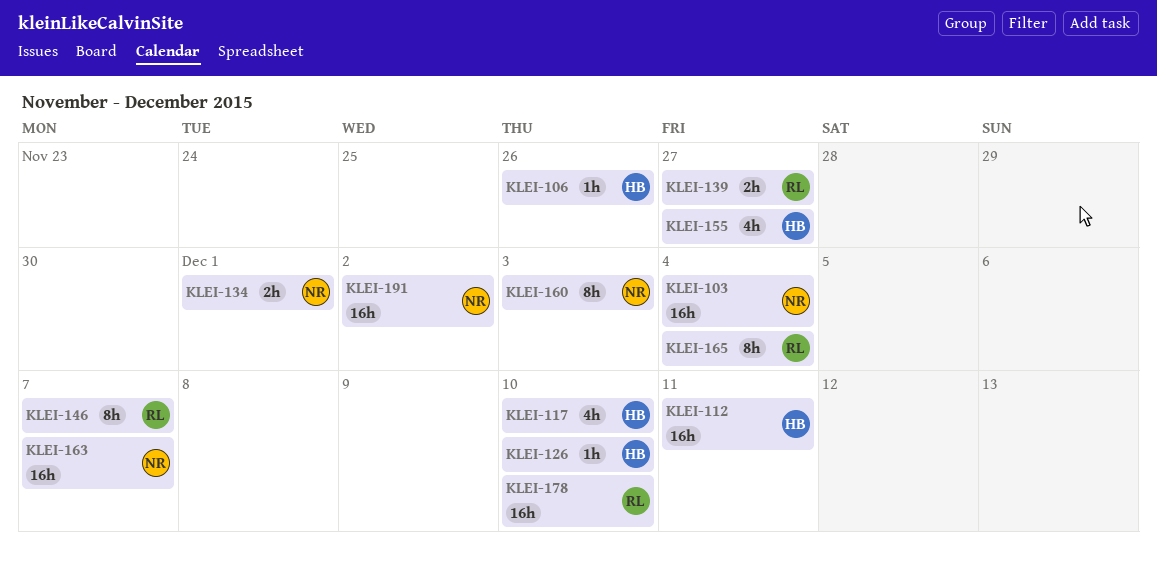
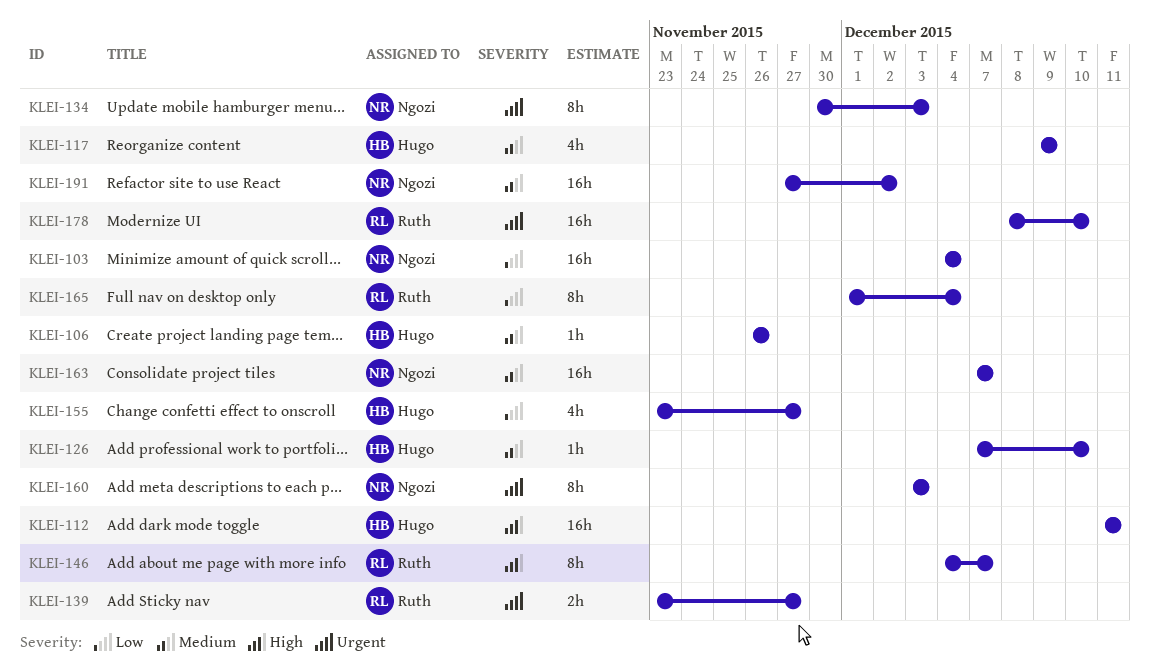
KLEI-117, due: Dec 10 -> Dec 9
KLEI-134, estimate: 2h -> 8h
KLEI-134, due: Dec 1 -> Dec 3

